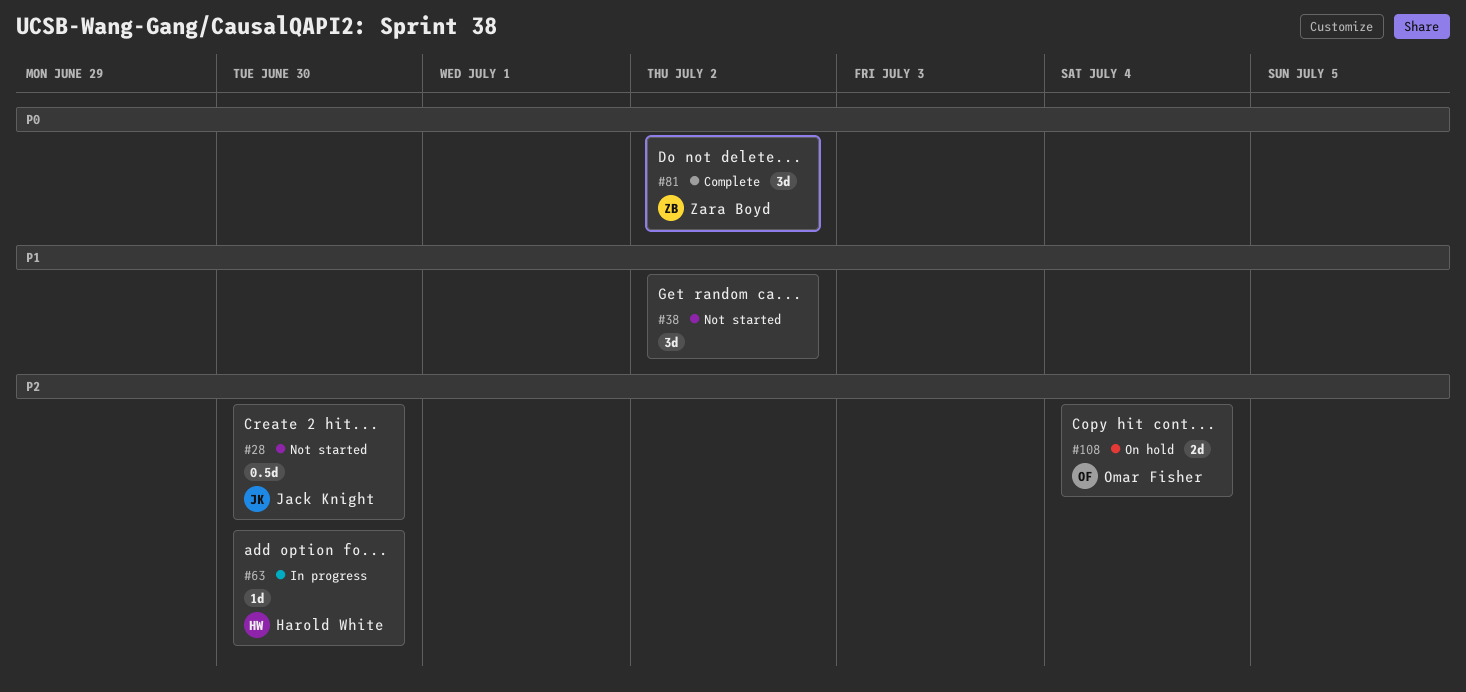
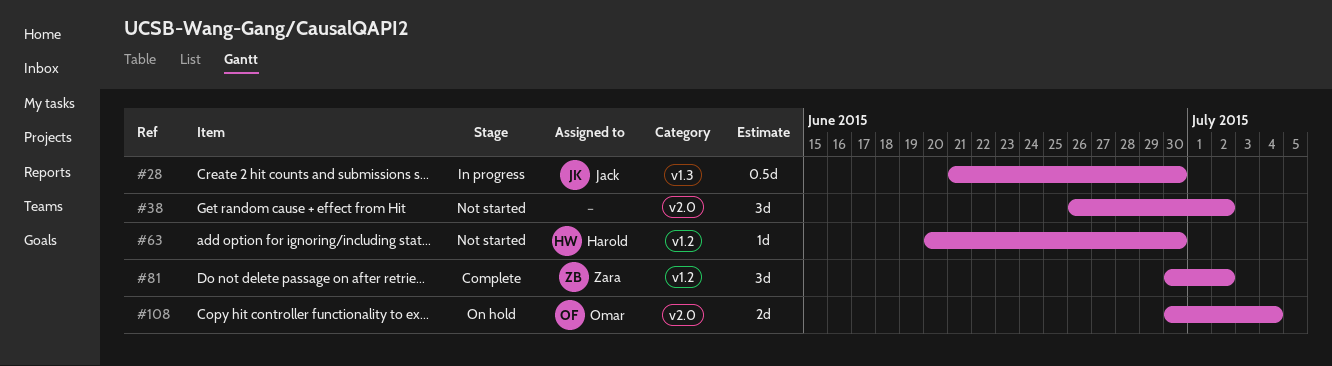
#28, status: Not started -> In progress
#63, status: In progress -> Not started

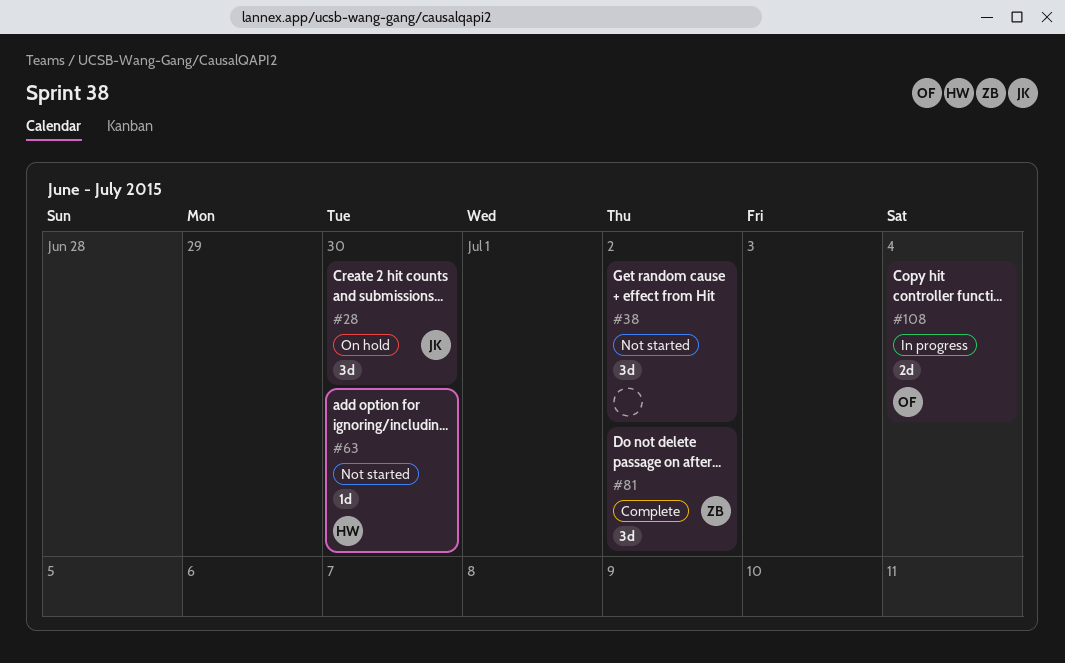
#28, status: In progress -> On hold
#28, estimate: 0.5d -> 3d
#108, status: On hold -> In progress

